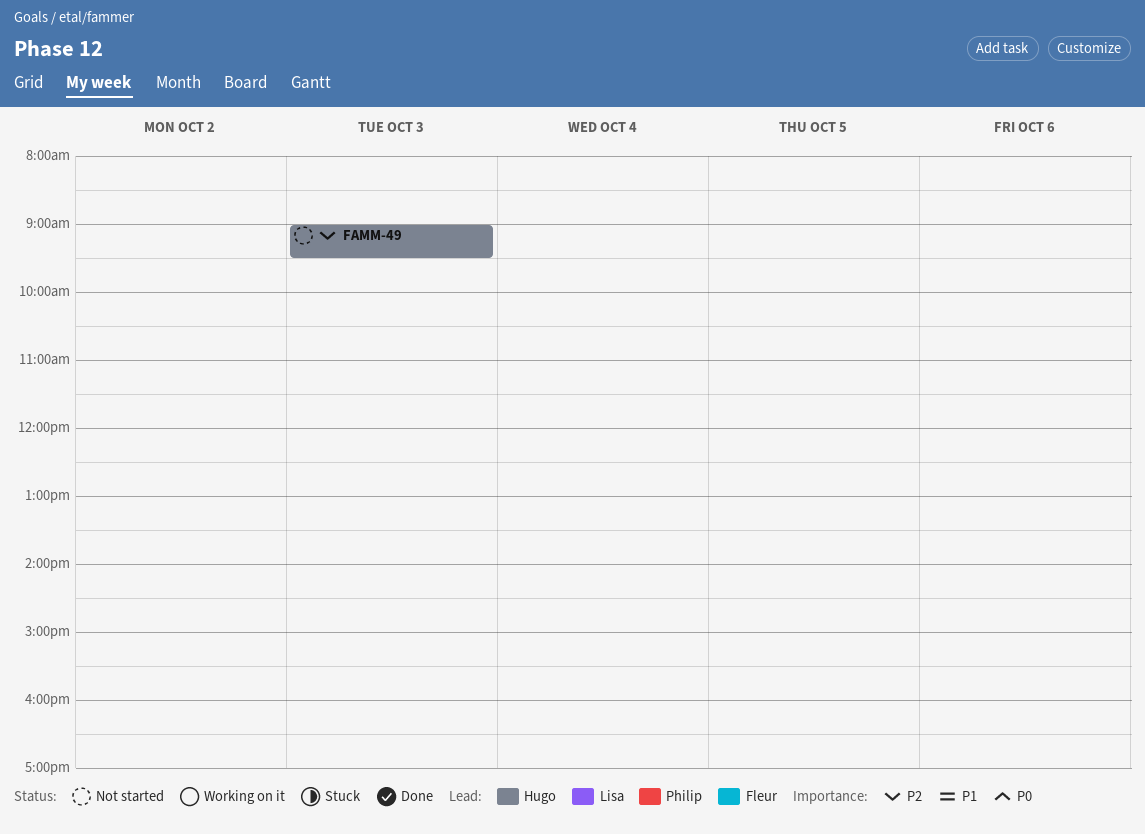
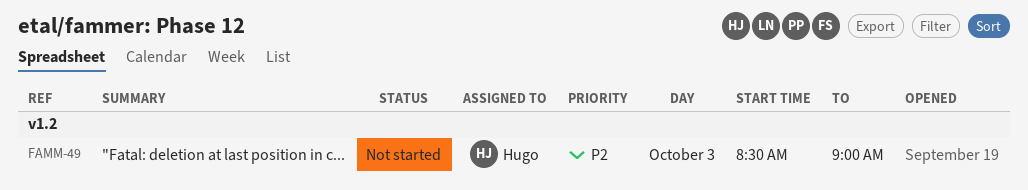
FAMM-49, begins: 09:00 -> 08:30
FAMM-49, ends: 09:30 -> 09:00

